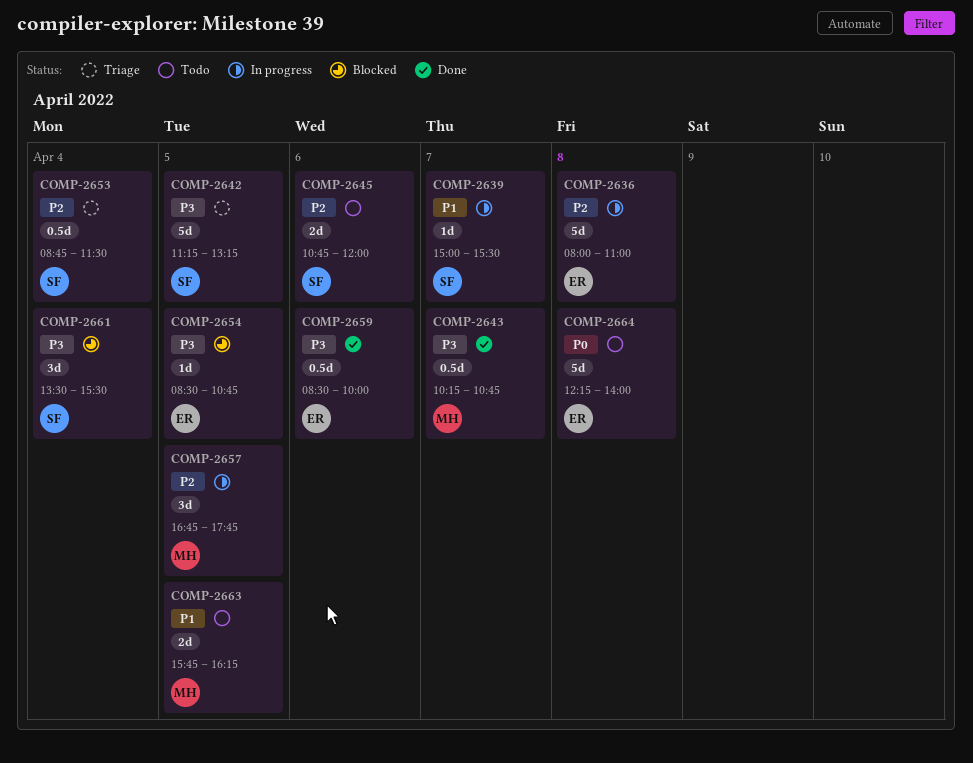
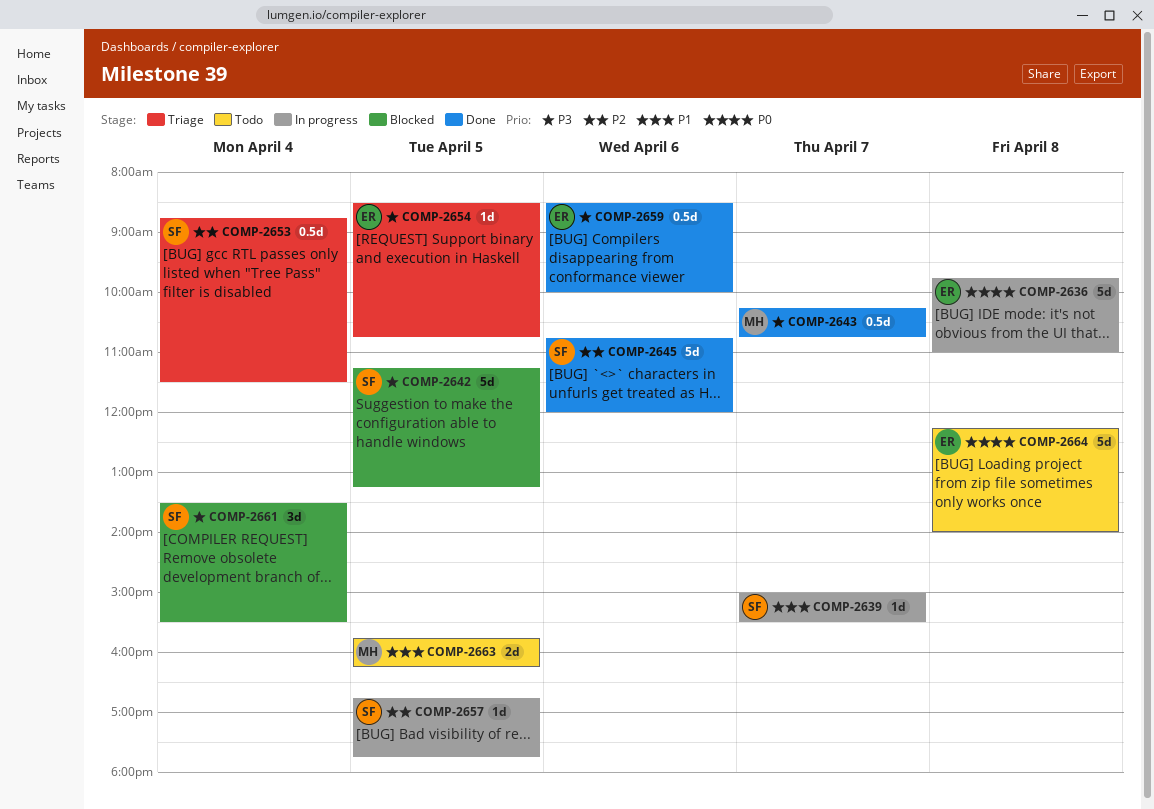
COMP-2636, priority: P2 -> P0
COMP-2636, begins: 08:00 -> 09:45
COMP-2642, status: Triage -> Blocked
COMP-2645, status: Todo -> Done
COMP-2645, estimate: 2d -> 5d
COMP-2654, status: Blocked -> Triage
COMP-2657, owner: MH -> SF
COMP-2657, estimate: 3d -> 1d

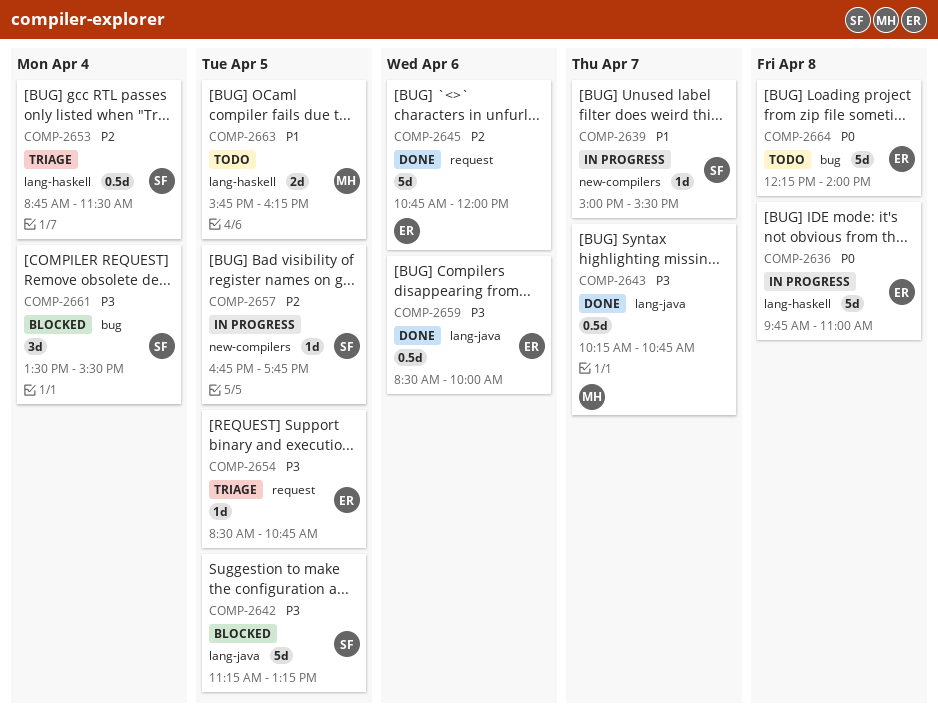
COMP-2645, owner: SF -> ER

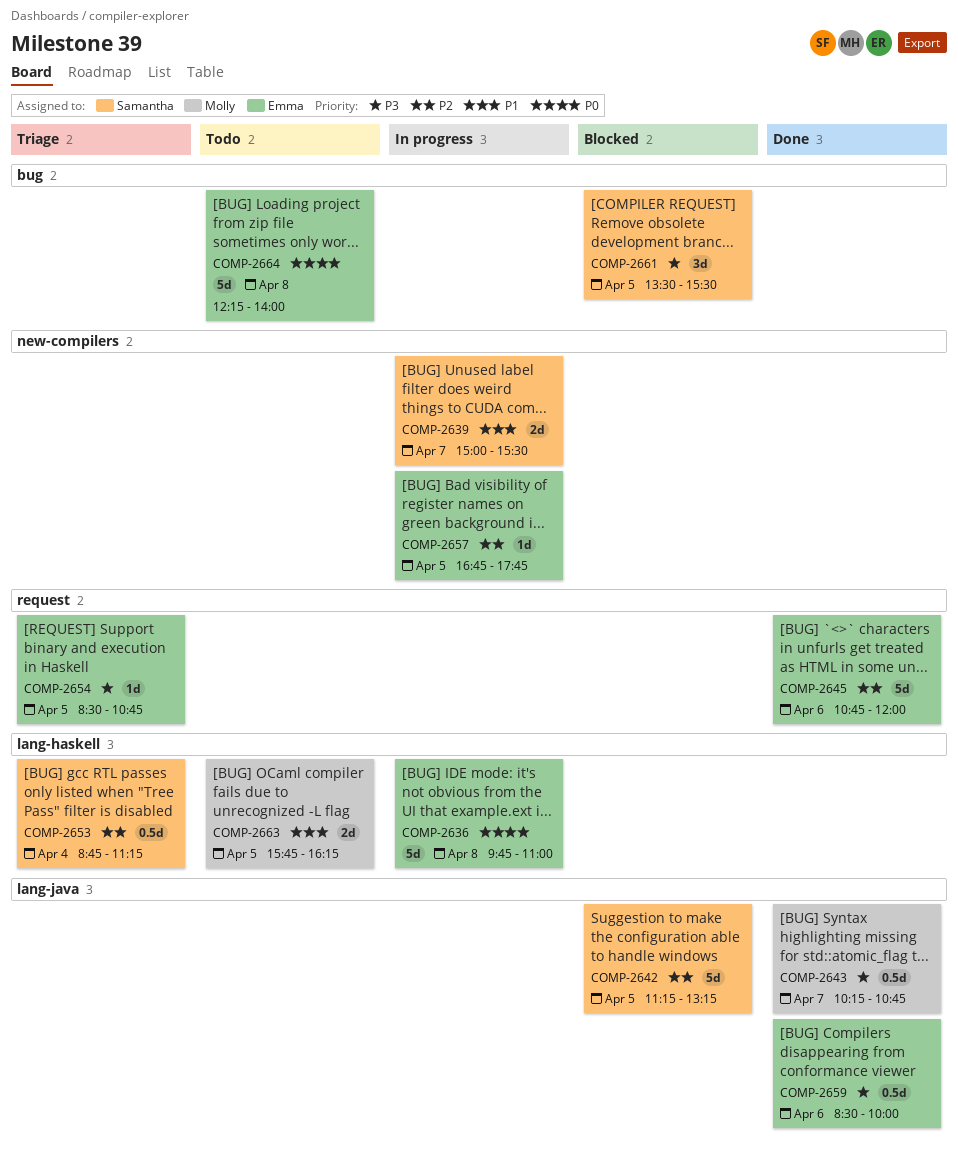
COMP-2639, estimate: 1d -> 2d
COMP-2642, priority: P3 -> P2
COMP-2653, ends: 11:30 -> 11:15
COMP-2657, owner: Samantha -> Emma
COMP-2661, day: Apr 4 -> Apr 5

